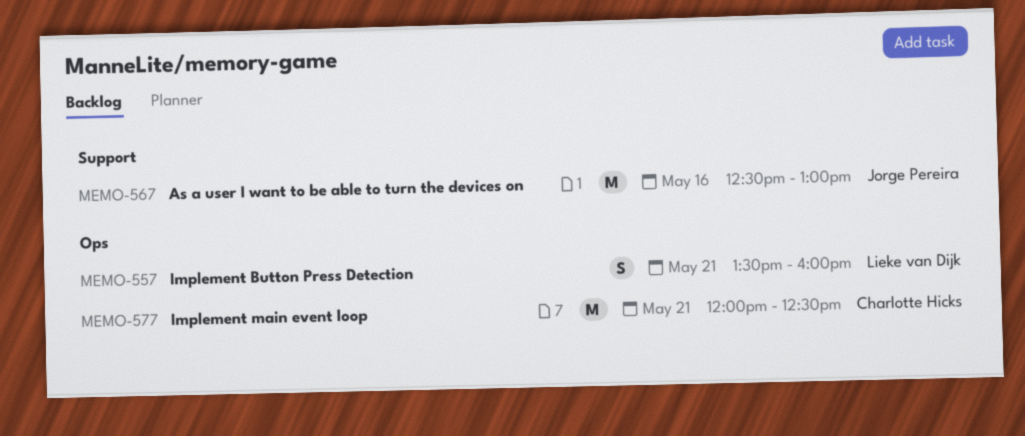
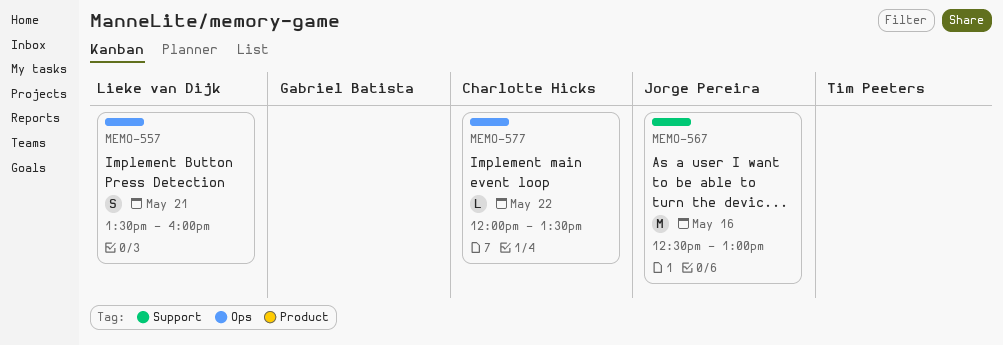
MEMO-577, estimate: M -> L
MEMO-577, day: May 21 -> May 22
MEMO-577, ends: 12:30 -> 13:30

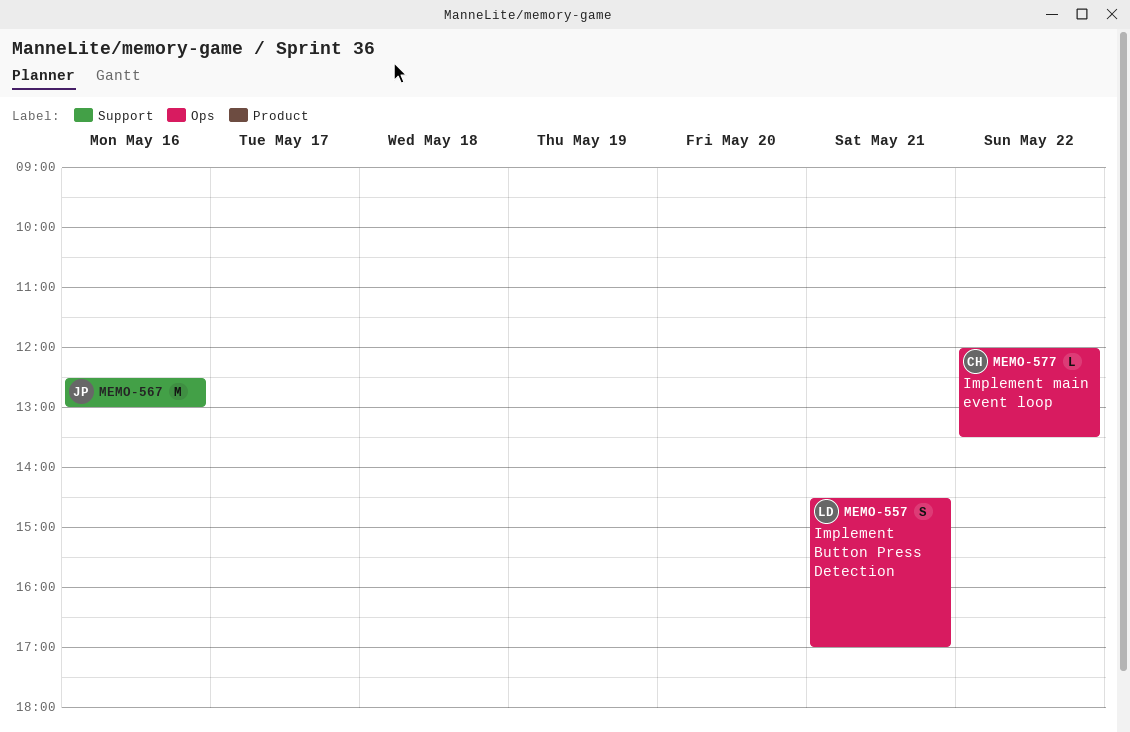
MEMO-557, begins: 13:30 -> 14:30
MEMO-557, ends: 16:00 -> 17:00

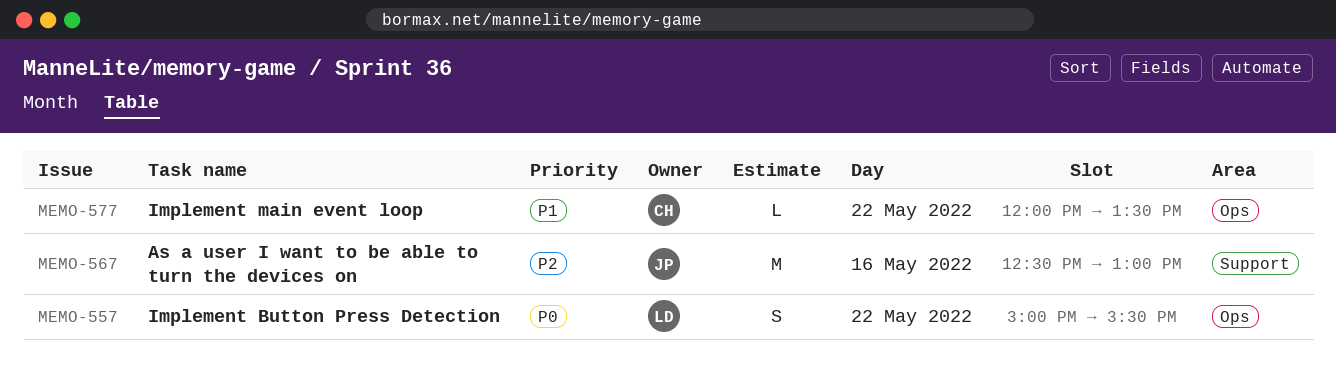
MEMO-557, day: May 21 -> May 22
MEMO-557, begins: 14:30 -> 15:00
MEMO-557, ends: 17:00 -> 15:30

